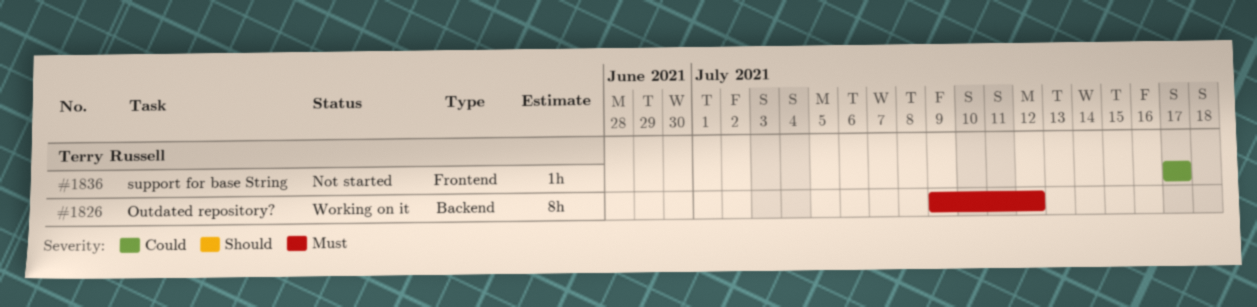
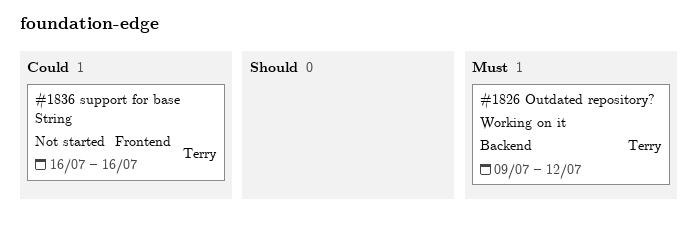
#1836, start: Jul 17 -> Jul 16
#1836, due: Jul 17 -> Jul 16

